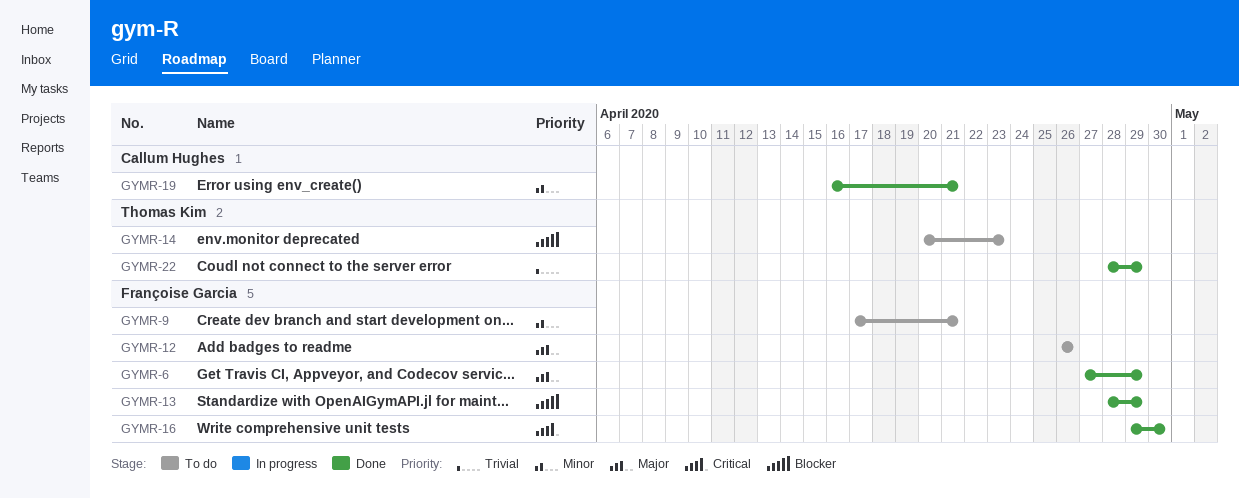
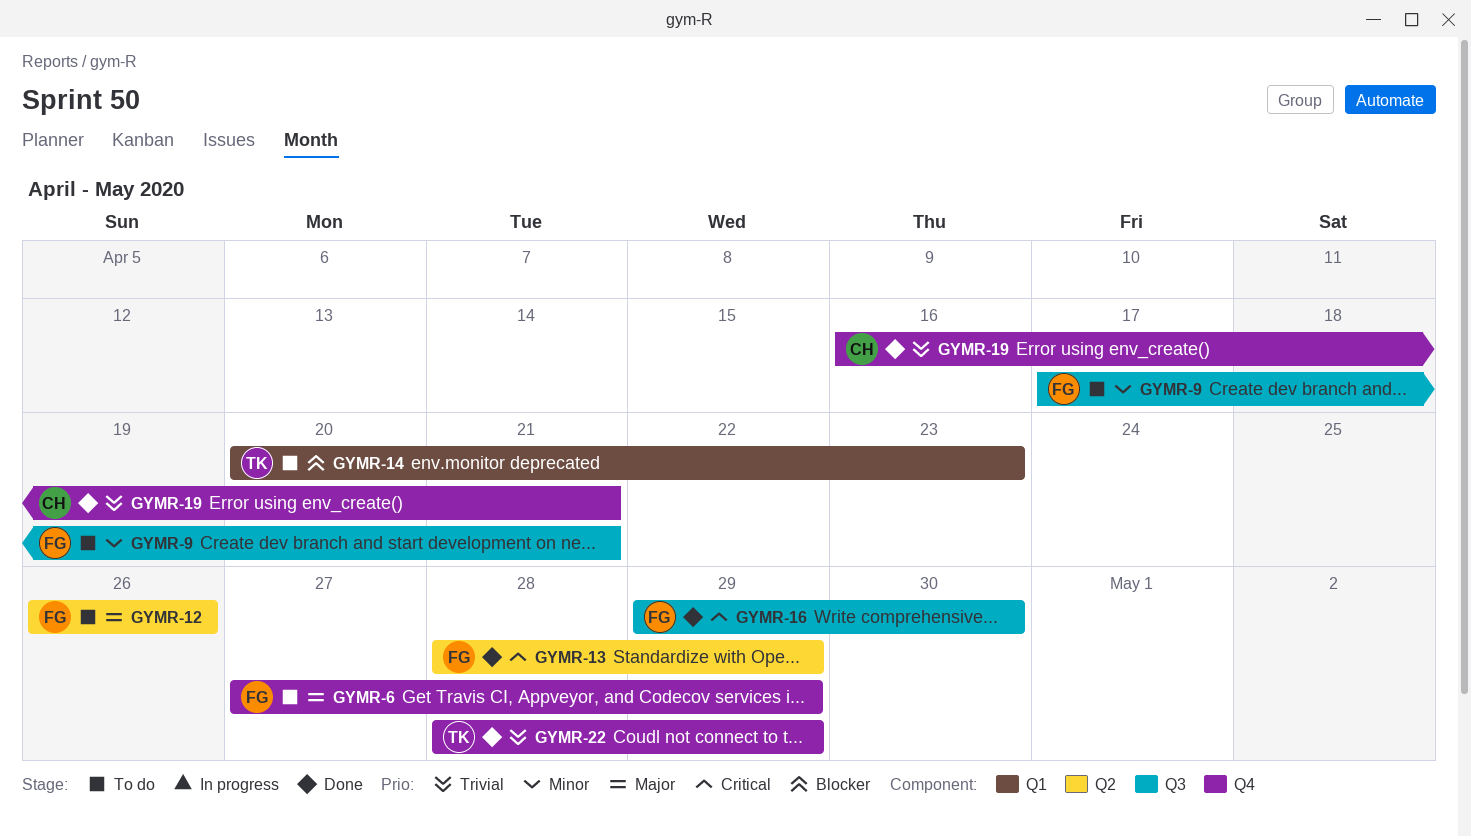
GYMR-6, status: Done -> To do
GYMR-13, priority: Blocker -> Critical
GYMR-19, priority: Minor -> Trivial

